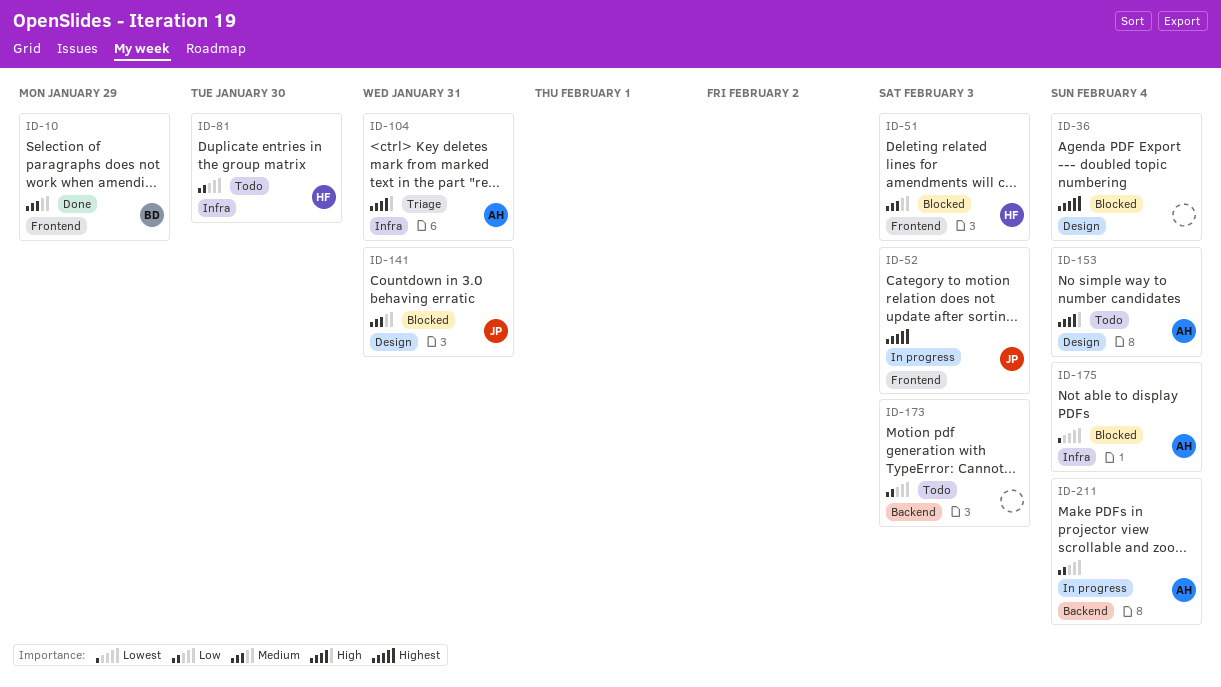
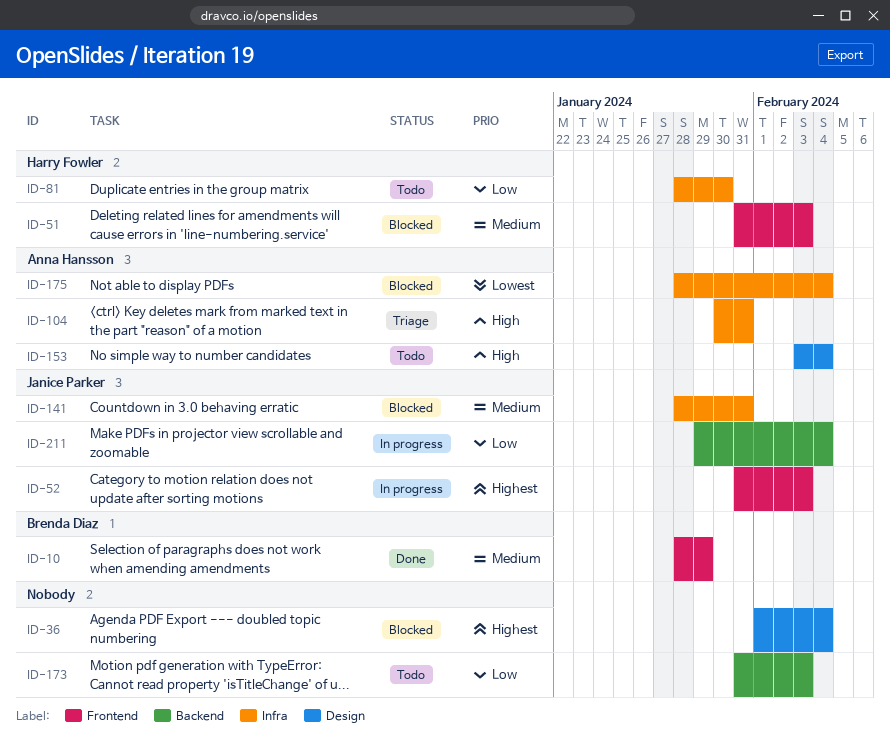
ID-141, label: Design -> Infra
ID-211, owner: Anna Hansson -> Janice Parker

